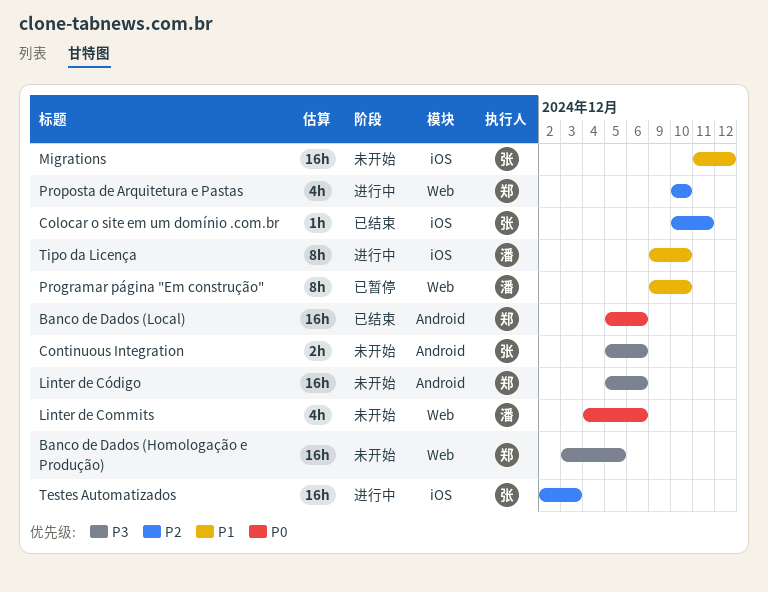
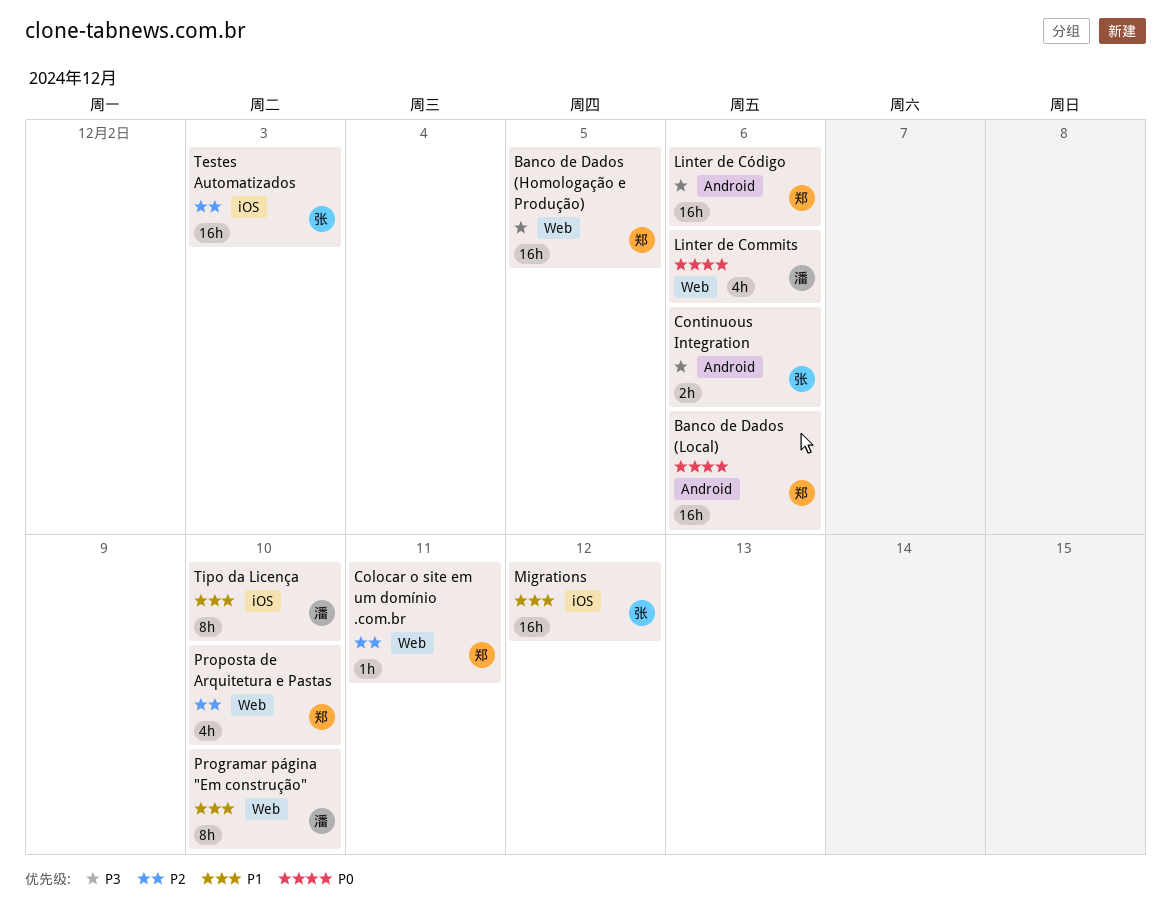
Colocar o site em um domínio .com.br, owner: 张 -> 郑
Colocar o site em um domínio .com.br, label: iOS -> Web

